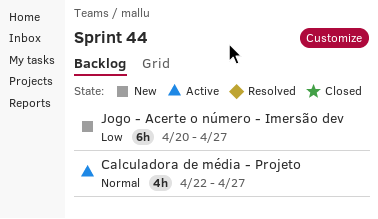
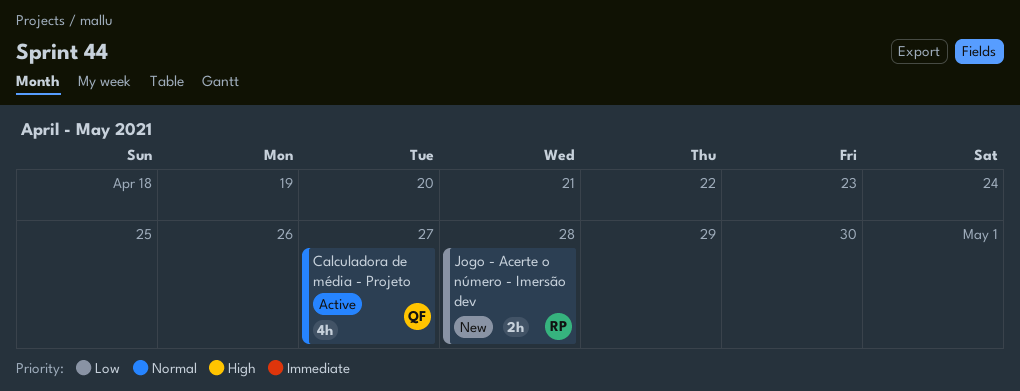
Jogo - Acerte o número - Imersão dev, estimate: 6h -> 2h
Jogo - Acerte o número - Imersão dev, due: Apr 27 -> Apr 28

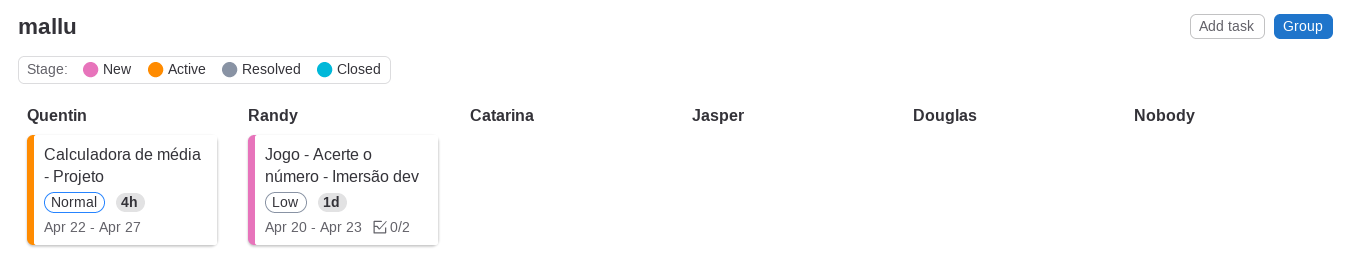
Jogo - Acerte o número - Imersão dev, estimate: 2h -> 1d
Jogo - Acerte o número - Imersão dev, due: Apr 28 -> Apr 23

